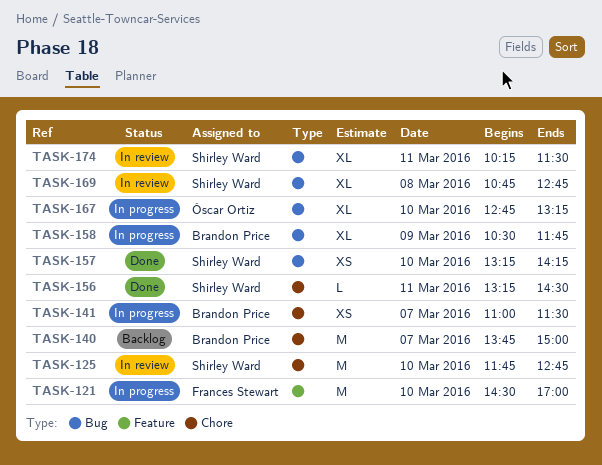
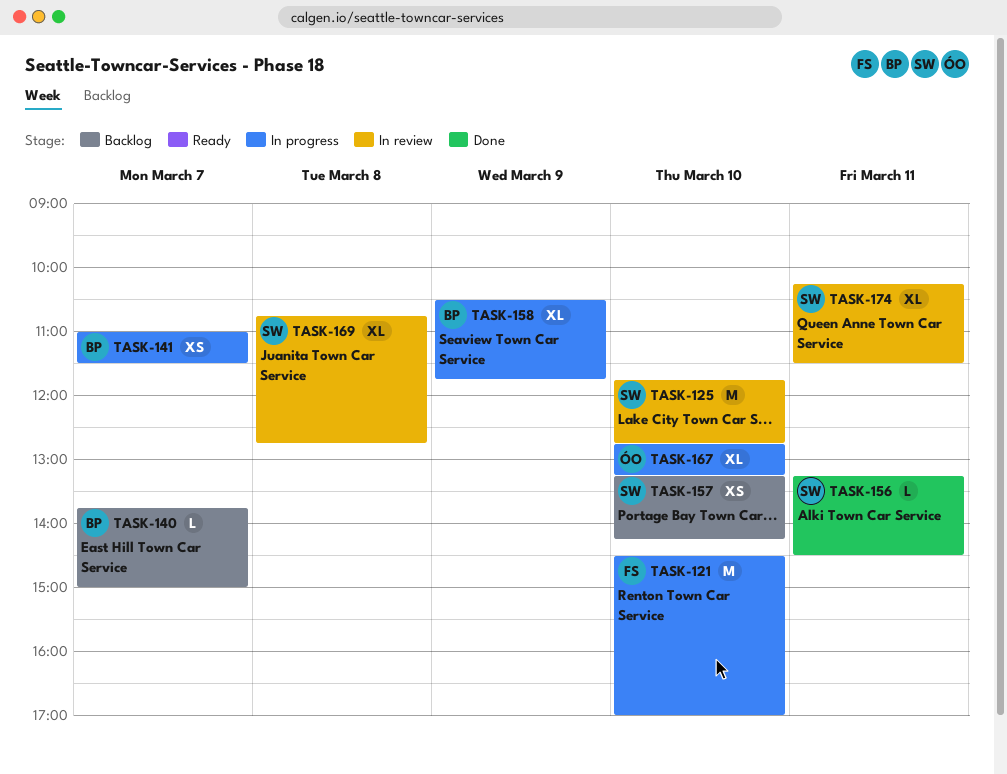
TASK-140, estimate: M -> L
TASK-157, status: Done -> Backlog

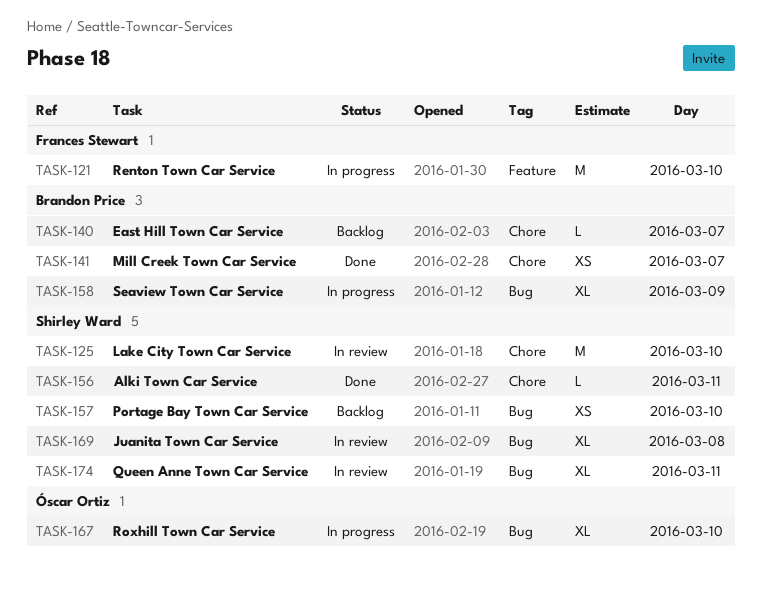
TASK-141, status: In progress -> Done

